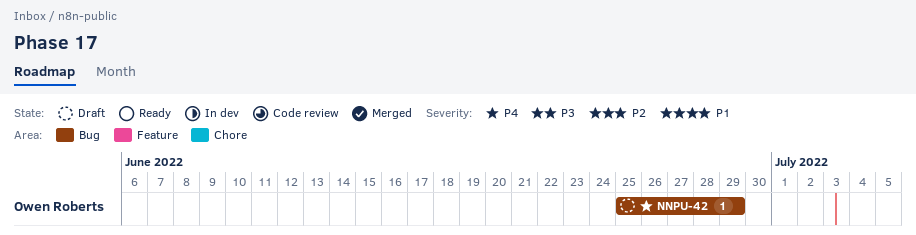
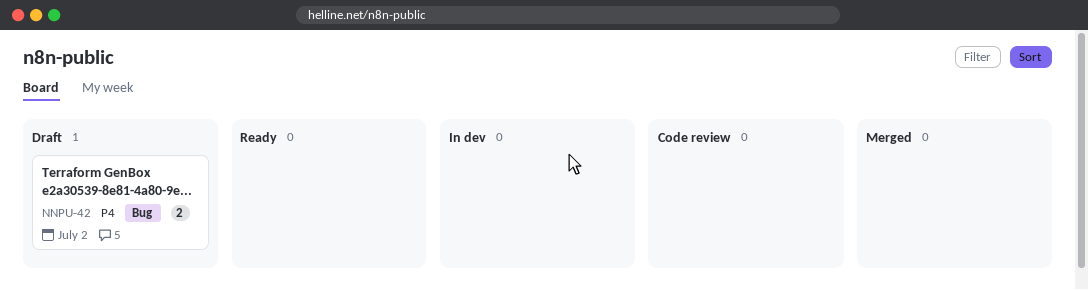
NNPU-42, estimate: 1 -> 2
NNPU-42, due: Jun 29 -> Jul 2

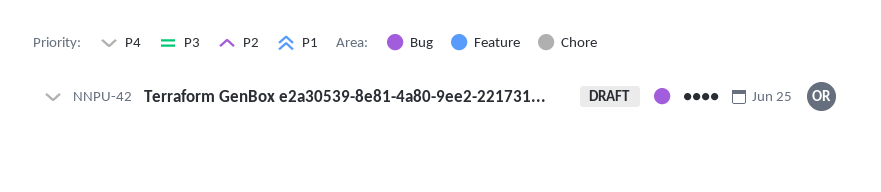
NNPU-42, estimate: 2 -> 4
NNPU-42, due: Jul 2 -> Jun 25

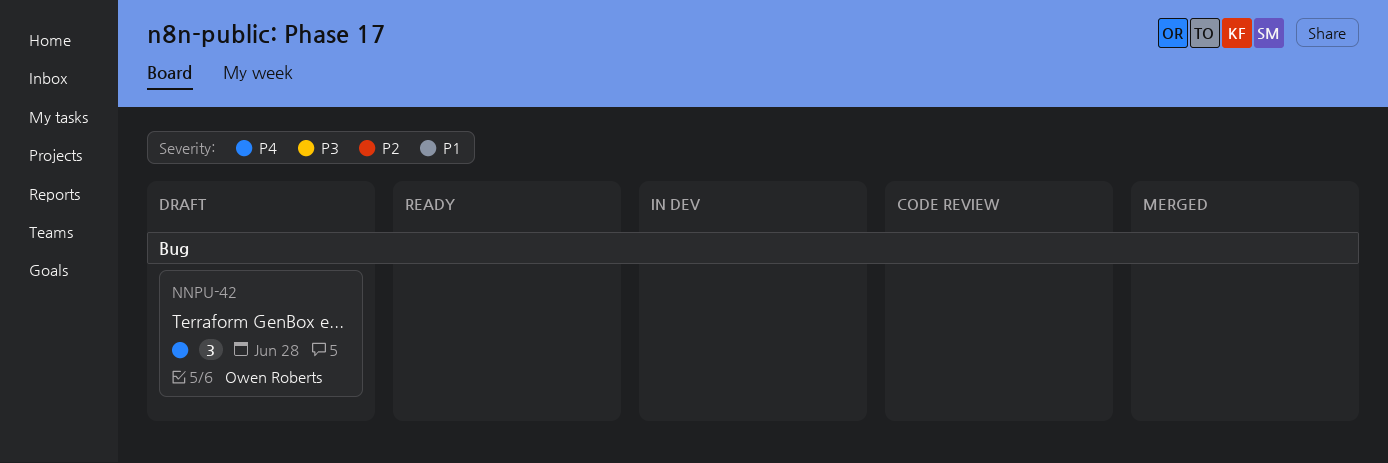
NNPU-42, estimate: 4 -> 3
NNPU-42, due: Jun 25 -> Jun 28

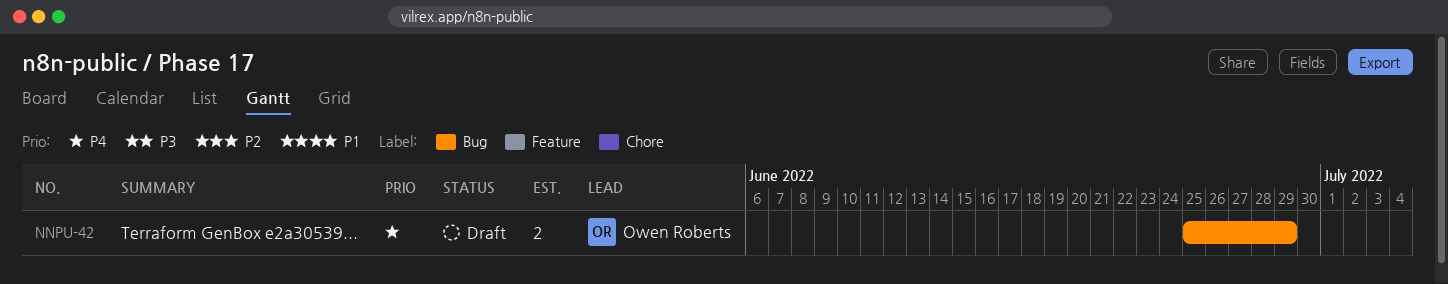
NNPU-42, estimate: 3 -> 2
NNPU-42, due: Jun 28 -> Jun 29

